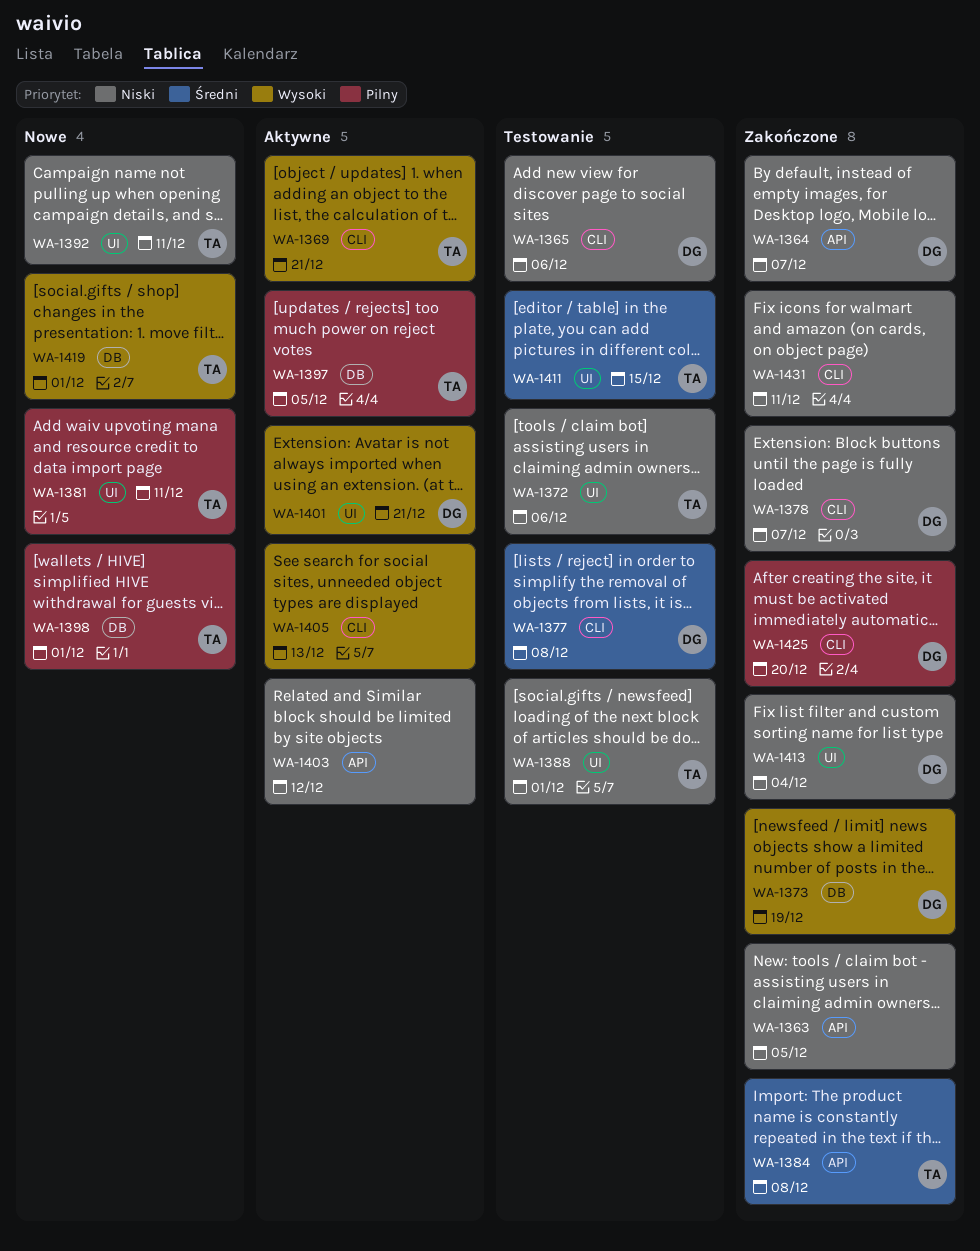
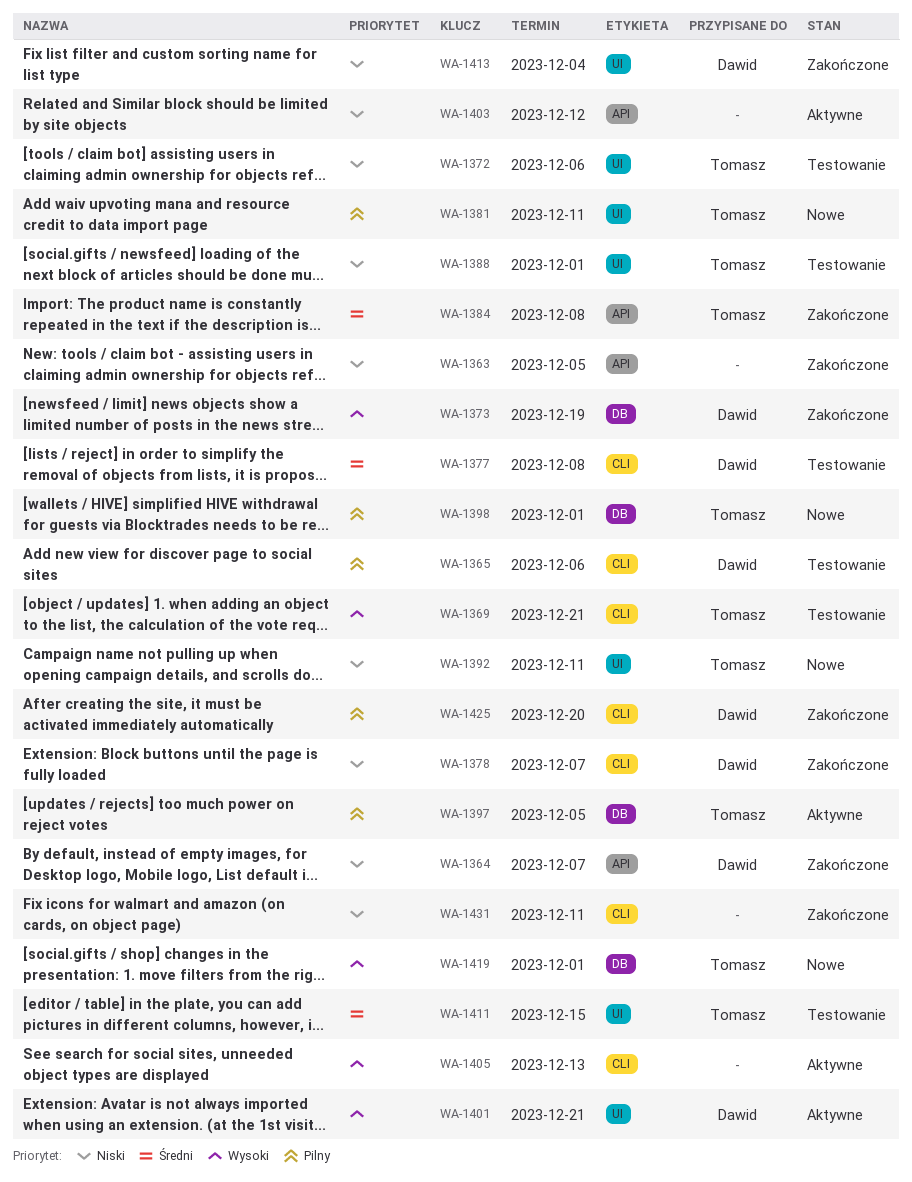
WA-1365, priority: Niski -> Pilny
WA-1369, status: Aktywne -> Testowanie

